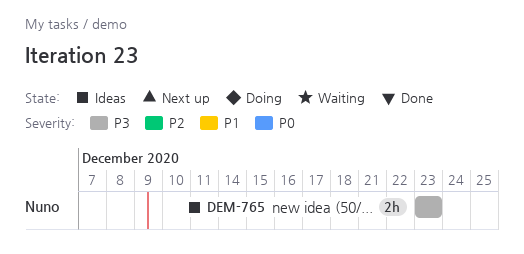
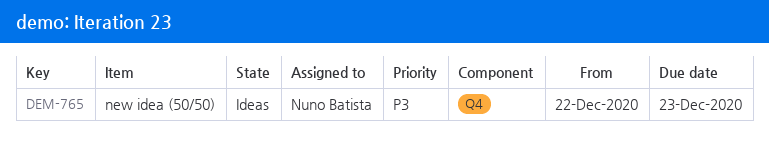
DEM-765, start: Dec 23 -> Dec 22

